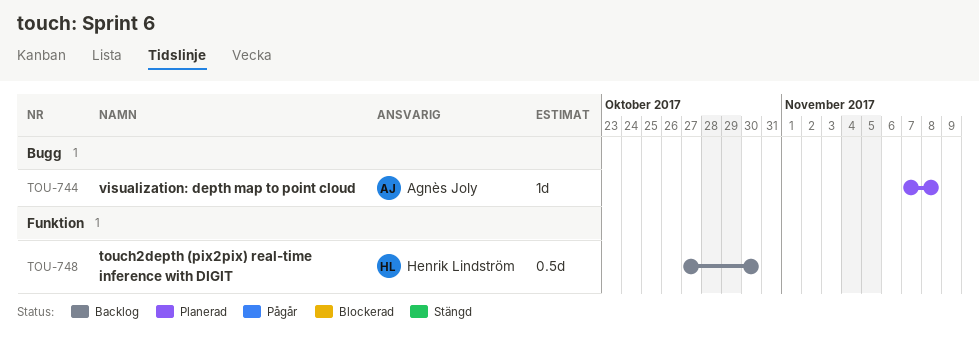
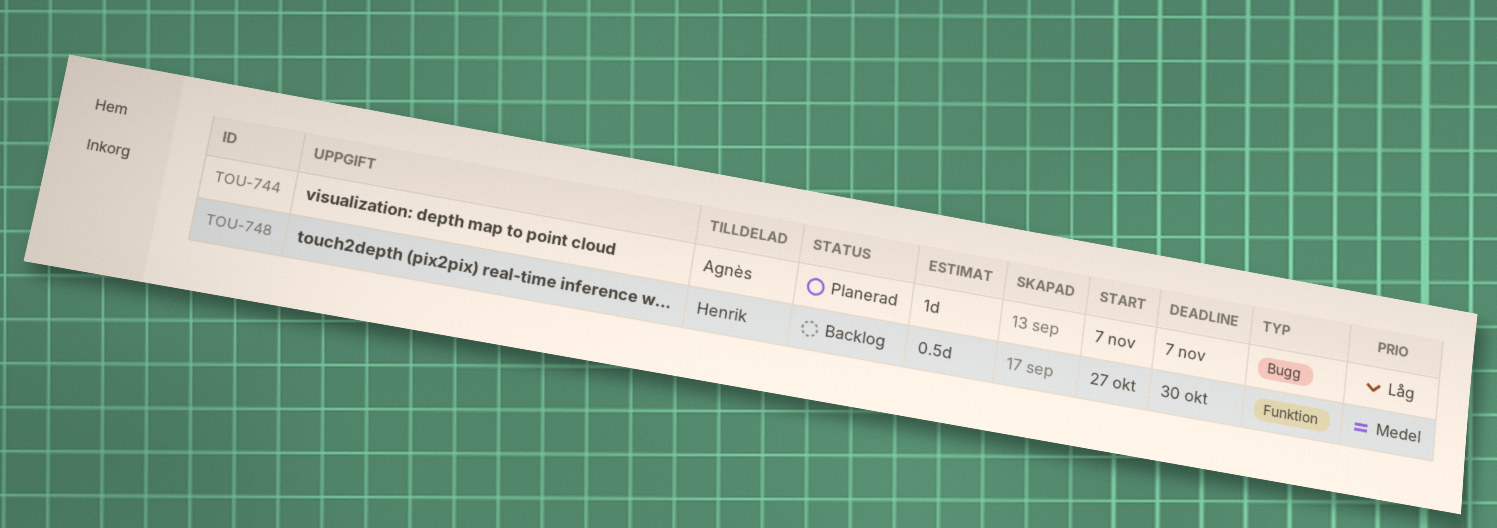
TOU-744, due: Nov 8 -> Nov 7

